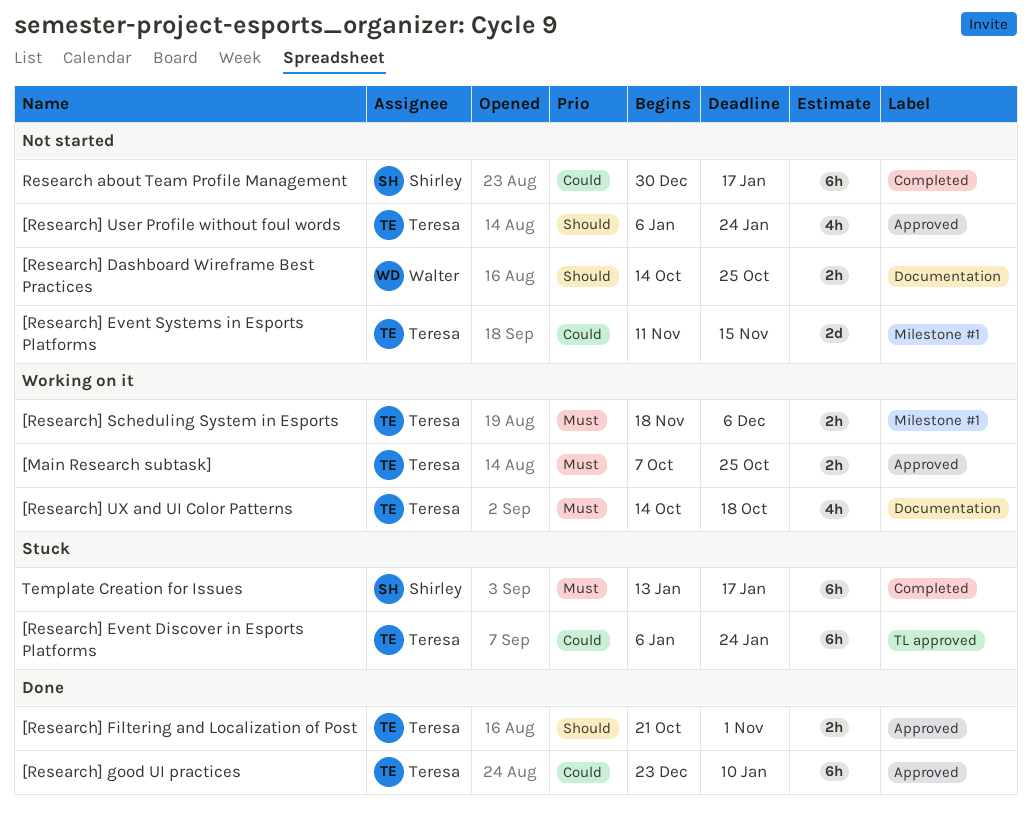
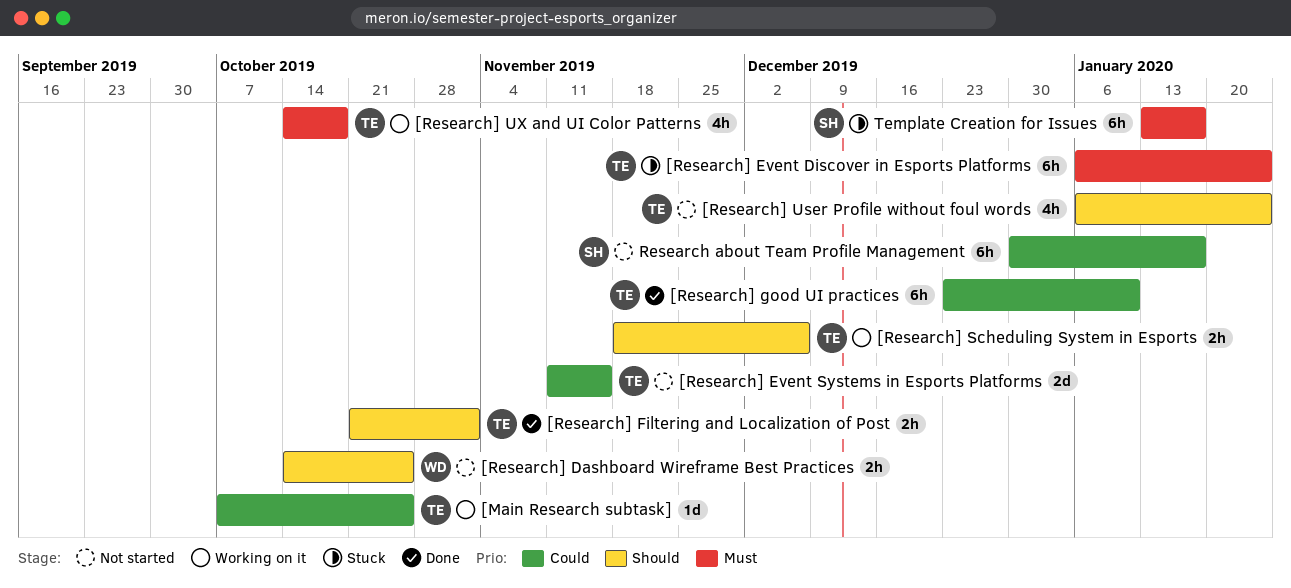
[Main Research subtask], priority: Must -> Could
[Main Research subtask], estimate: 2h -> 1d
[Research] Event Discover in Esports Platforms, priority: Could -> Must
[Research] Scheduling System in Esports, priority: Must -> Should

